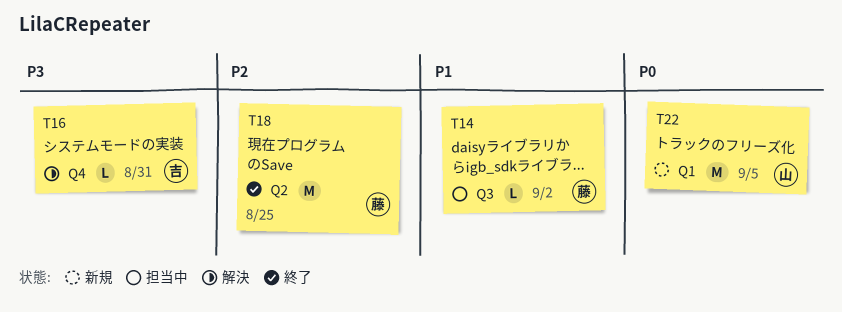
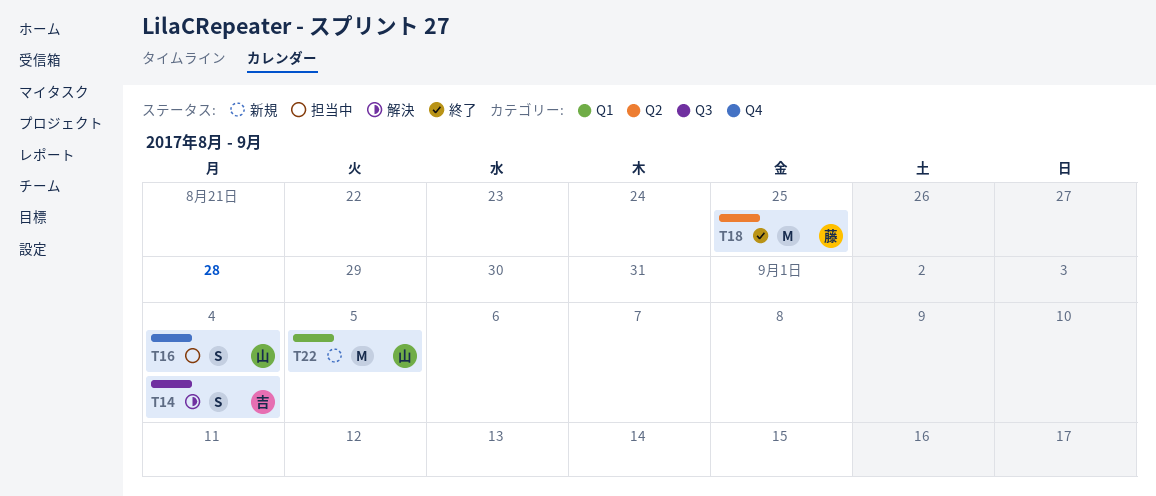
T14, status: 担当中 -> 解決
T14, owner: 藤 -> 吉
T14, estimate: L -> S
T14, due: Sep 2 -> Sep 4
T16, status: 解決 -> 担当中
T16, owner: 吉 -> 山
T16, estimate: L -> S
T16, due: Aug 31 -> Sep 4

